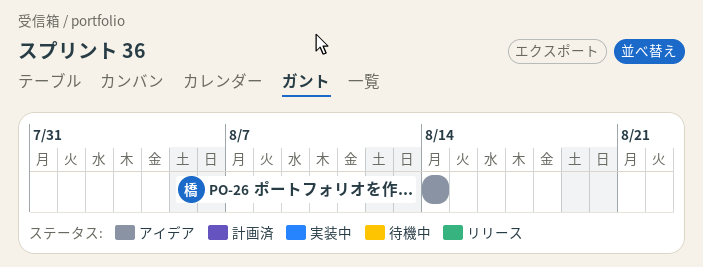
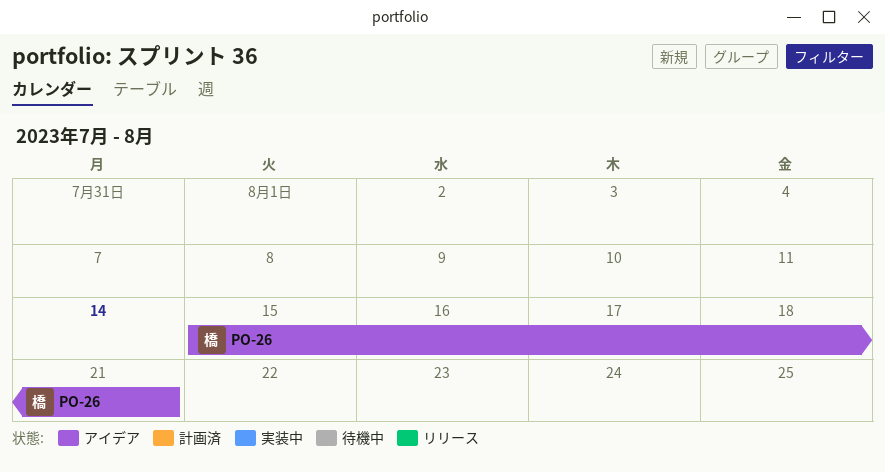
PO-26, start: Aug 14 -> Aug 15
PO-26, due: Aug 14 -> Aug 21

